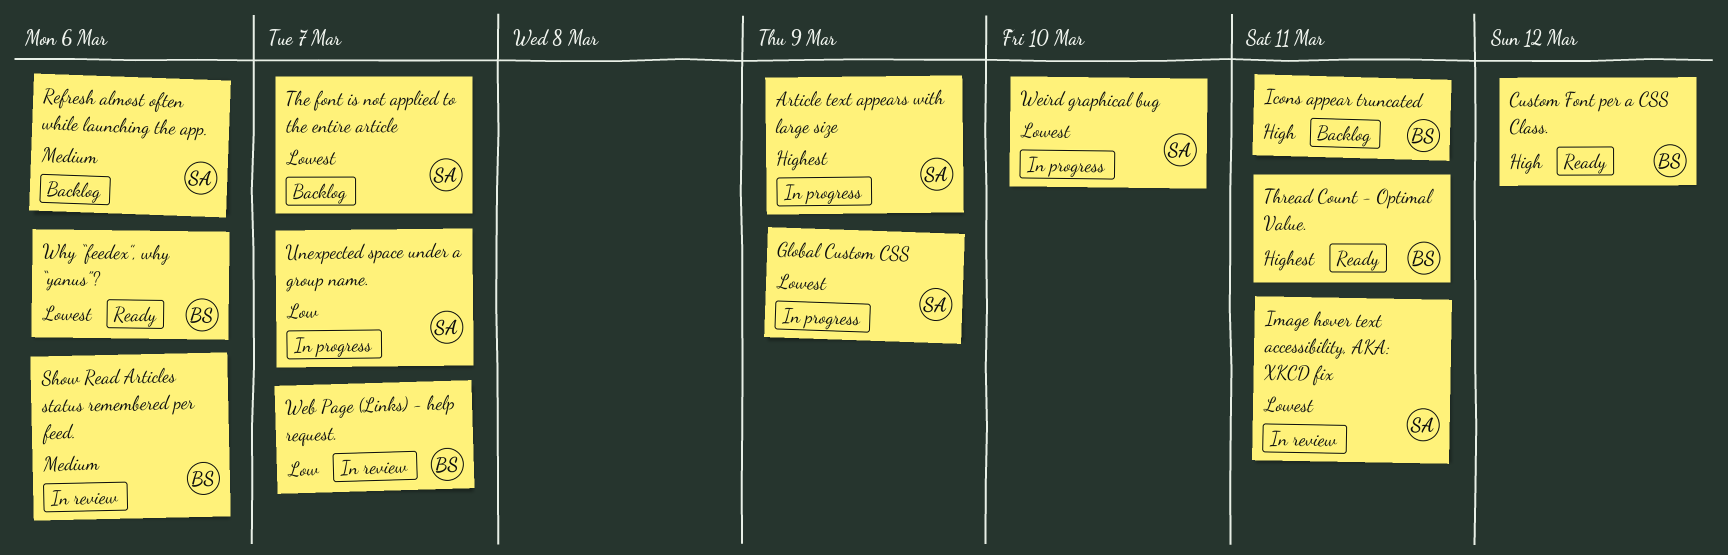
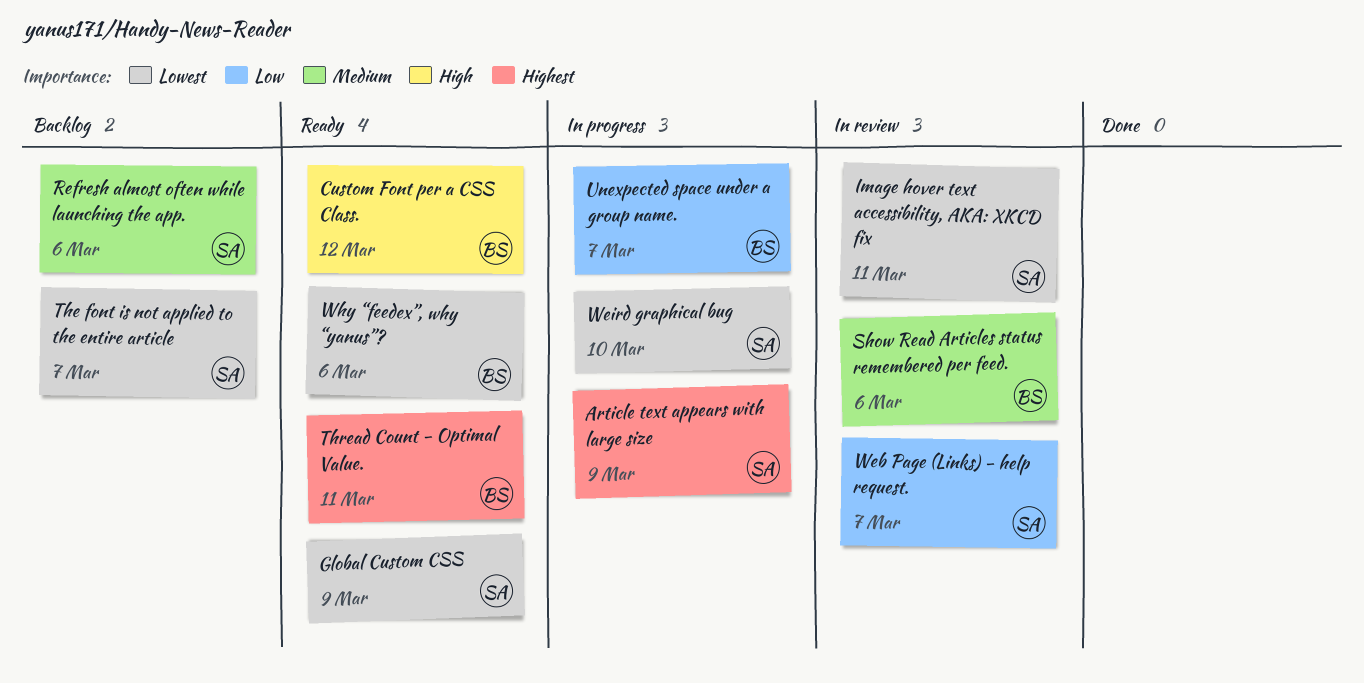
Global Custom CSS, status: In progress -> Ready
Icons appear truncated: present -> none
Unexpected space under a group name., owner: SA -> BS
Web Page (Links) - help request., owner: BS -> SA

